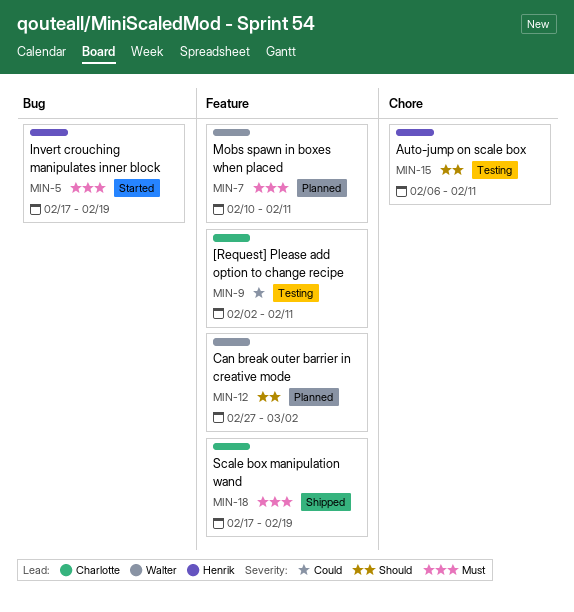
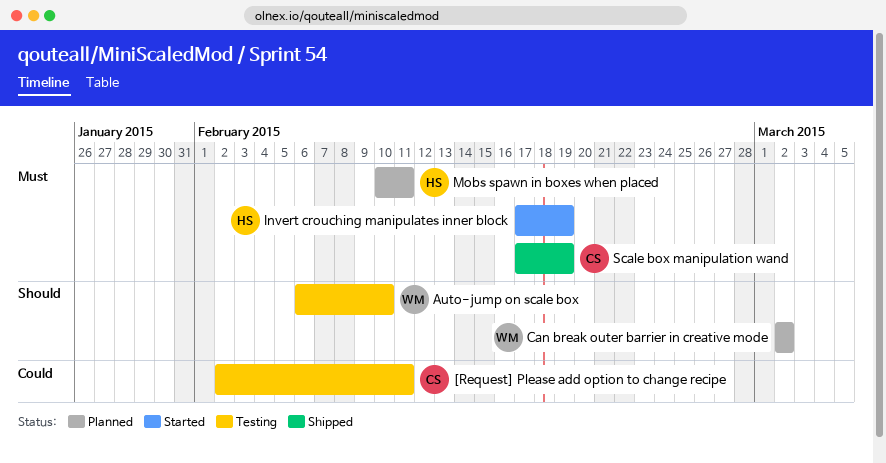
Auto-jump on scale box, owner: Henrik -> Walter
Auto-jump on scale box, due: Feb 11 -> Feb 10
Can break outer barrier in creative mode, start: Feb 27 -> Mar 2
Mobs spawn in boxes when placed, owner: Walter -> Henrik

